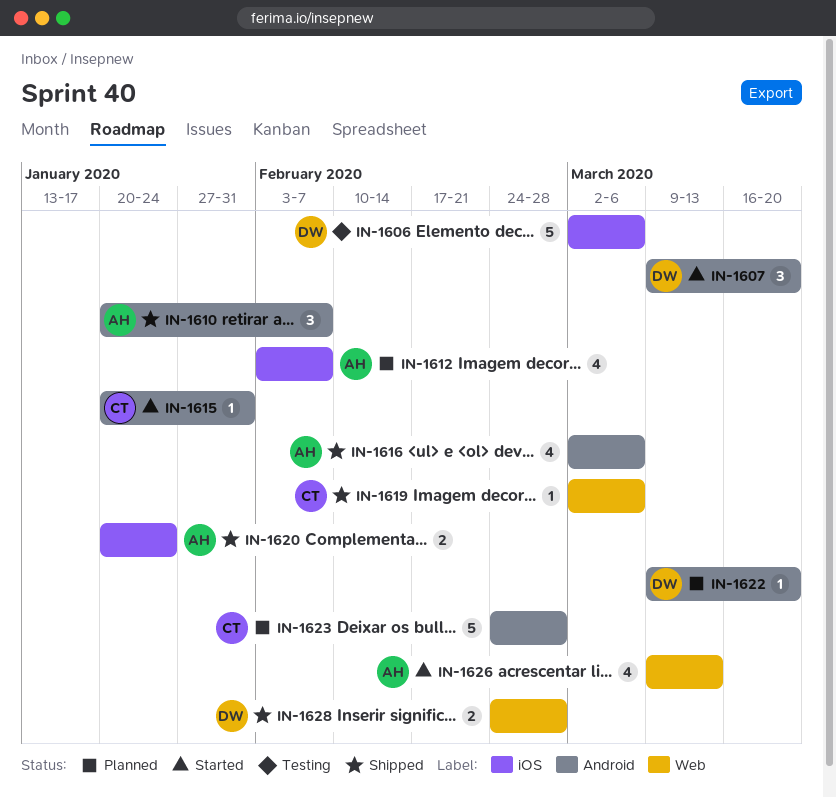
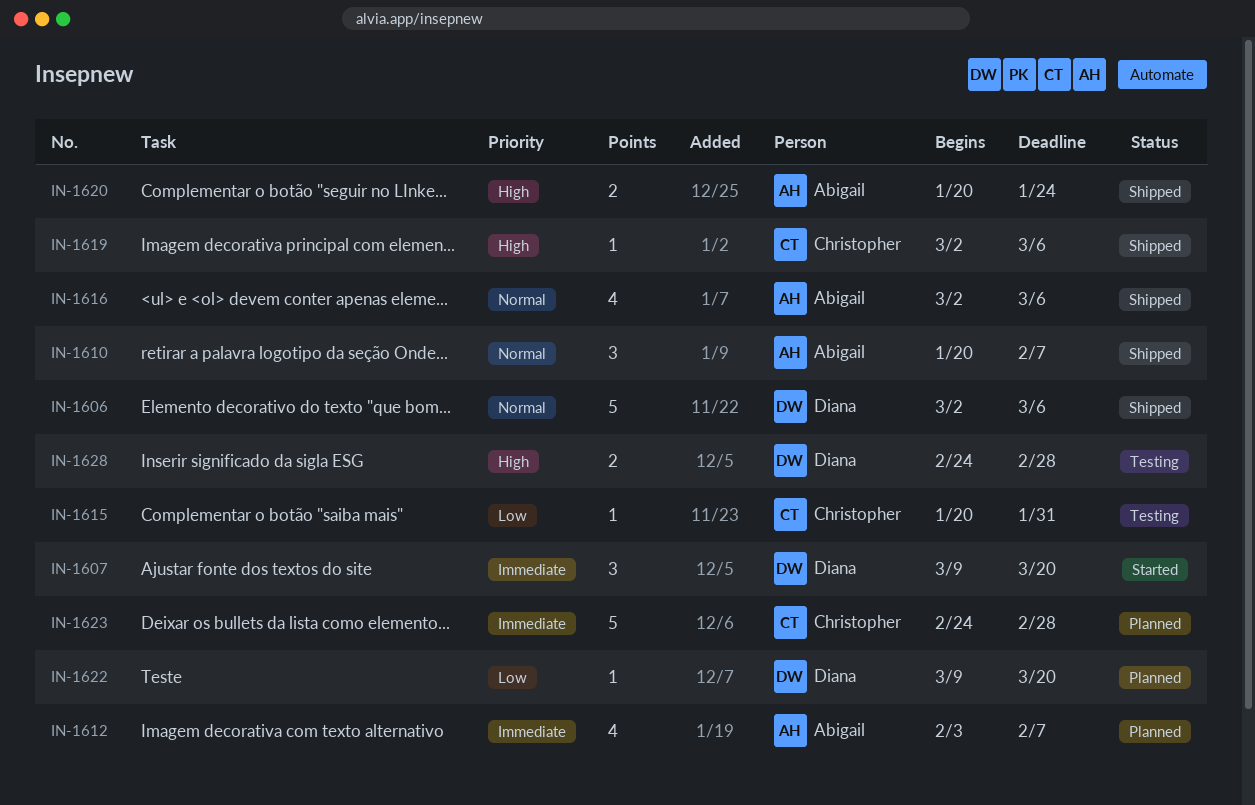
IN-1606, status: Testing -> Shipped
IN-1615, status: Started -> Testing
IN-1626: present -> none
IN-1628, status: Shipped -> Testing

